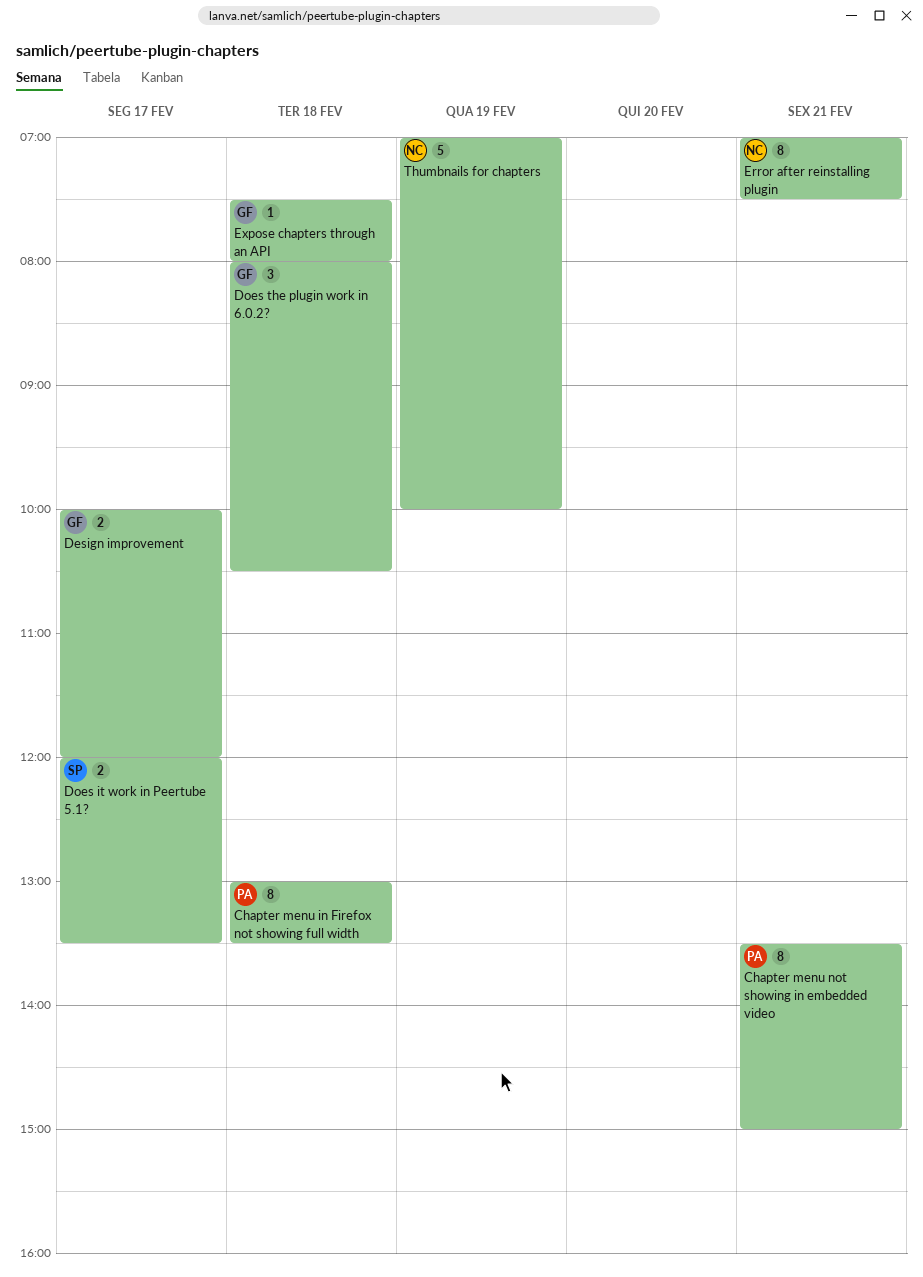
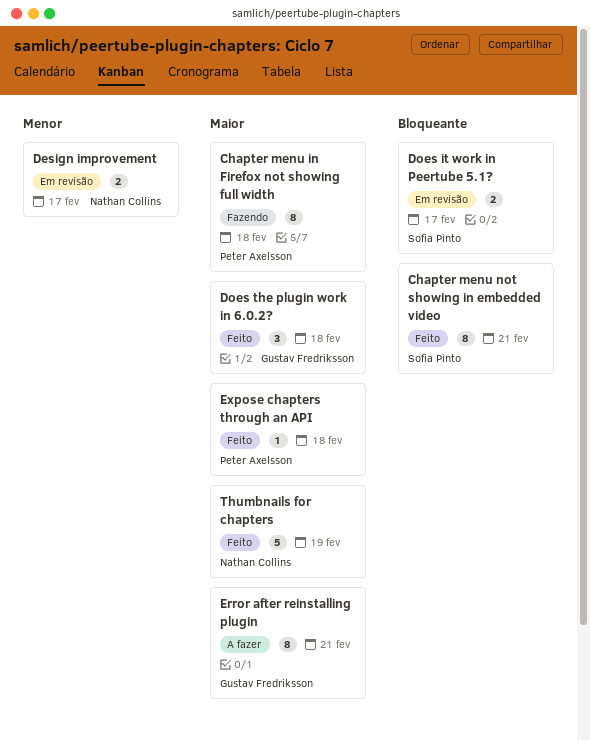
Chapter menu not showing in embedded video, owner: Peter Axelsson -> Sofia Pinto
Design improvement, owner: Gustav Fredriksson -> Nathan Collins
Error after reinstalling plugin, owner: Nathan Collins -> Gustav Fredriksson
Expose chapters through an API, owner: Gustav Fredriksson -> Peter Axelsson

